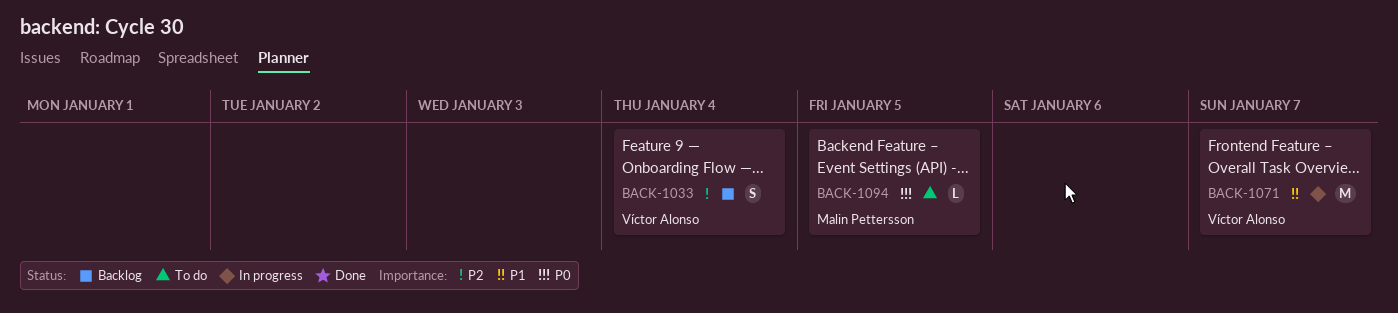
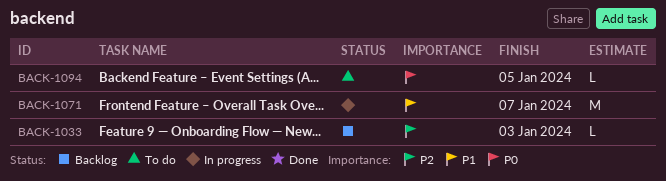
BACK-1033, estimate: S -> L
BACK-1033, due: Jan 4 -> Jan 3

